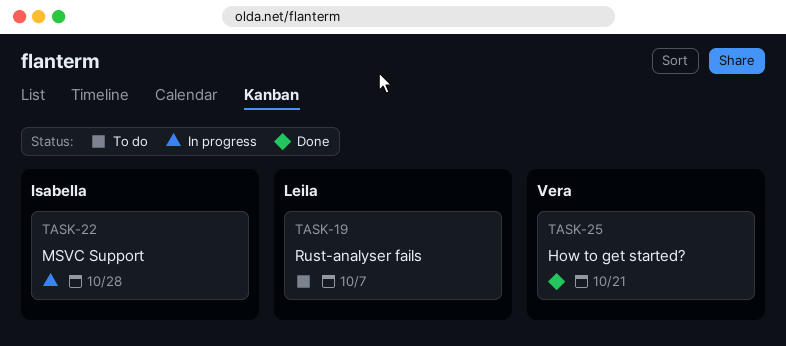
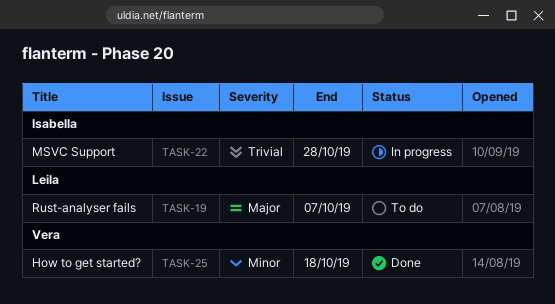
TASK-25, due: Oct 21 -> Oct 18

